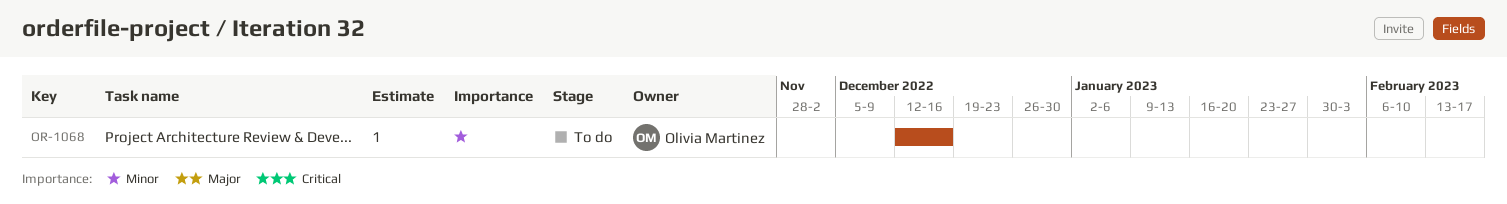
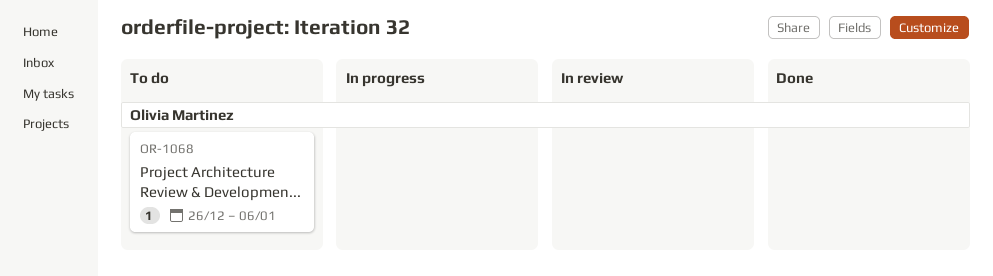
OR-1068, start: Dec 12 -> Dec 26
OR-1068, due: Dec 16 -> Jan 6

